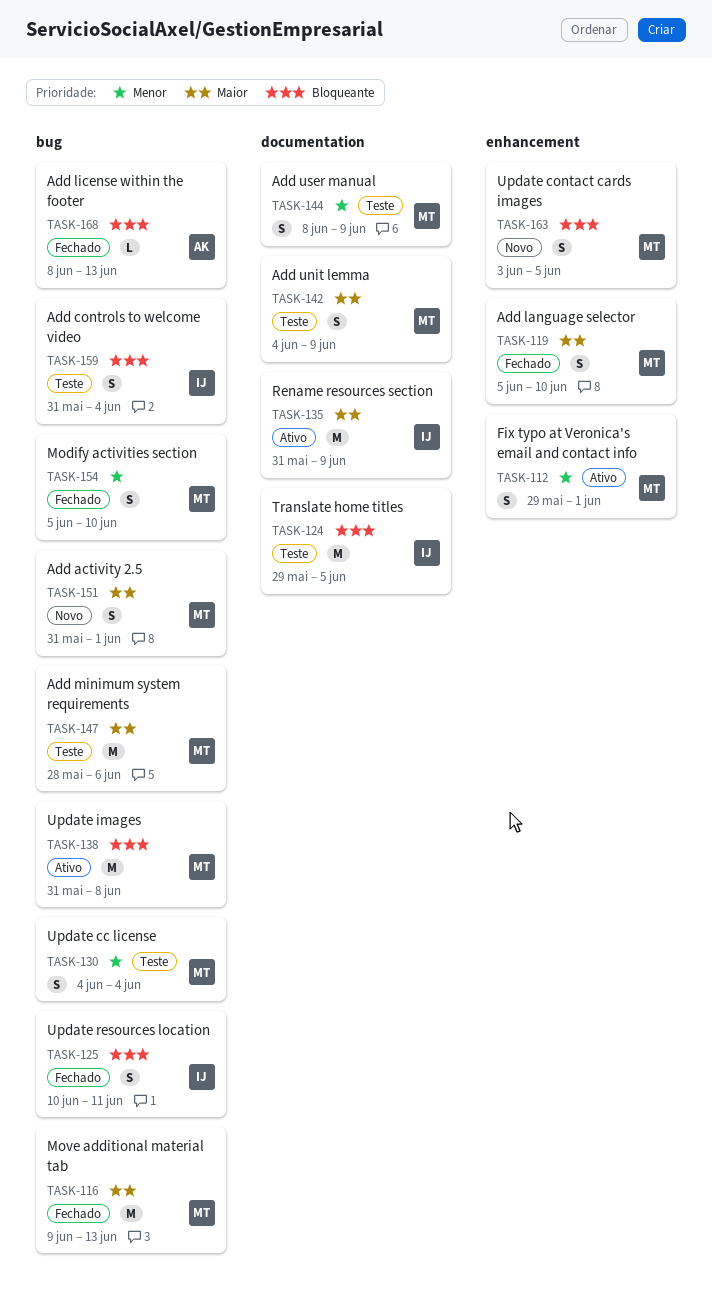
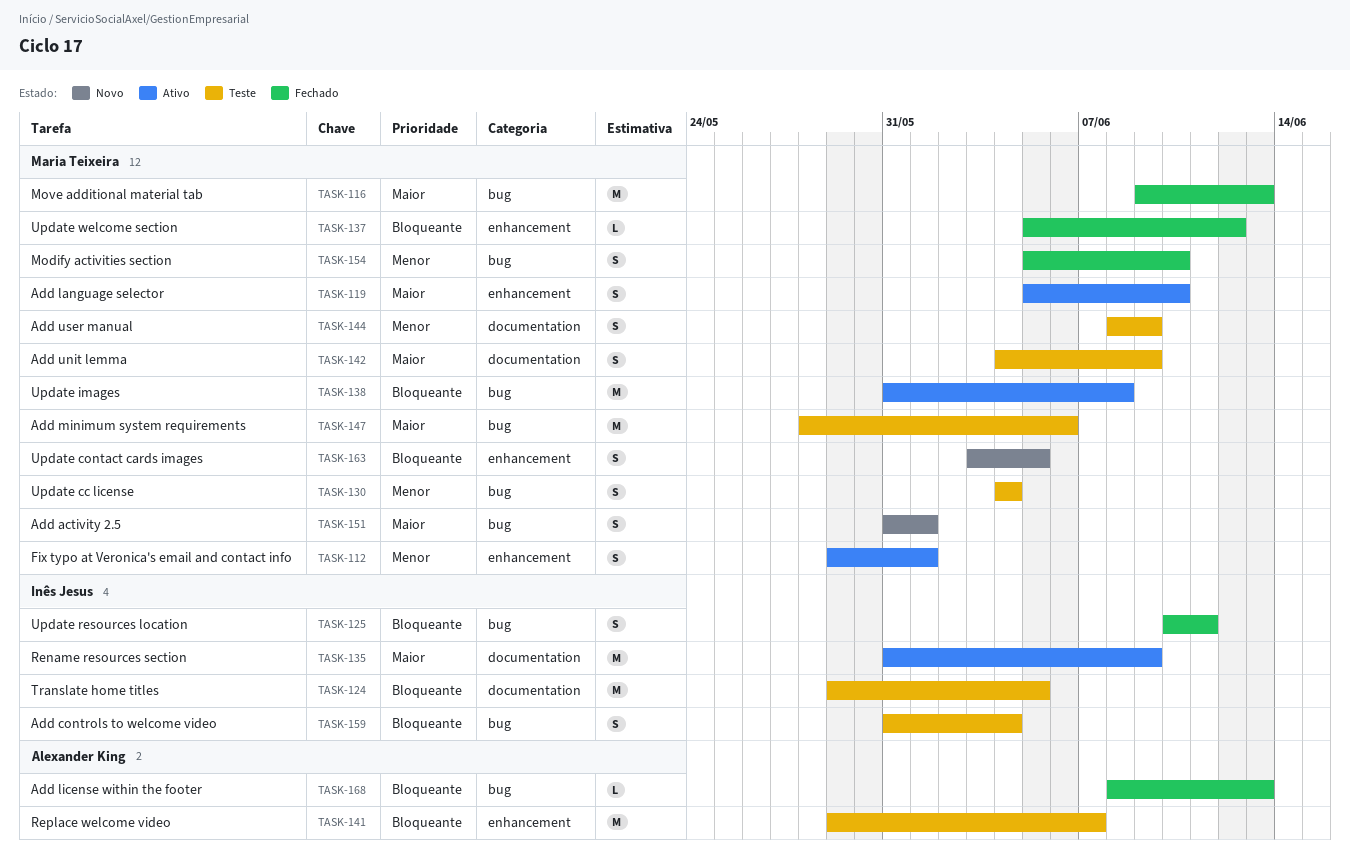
TASK-119, status: Fechado -> Ativo
TASK-137: none -> present
TASK-141: none -> present

